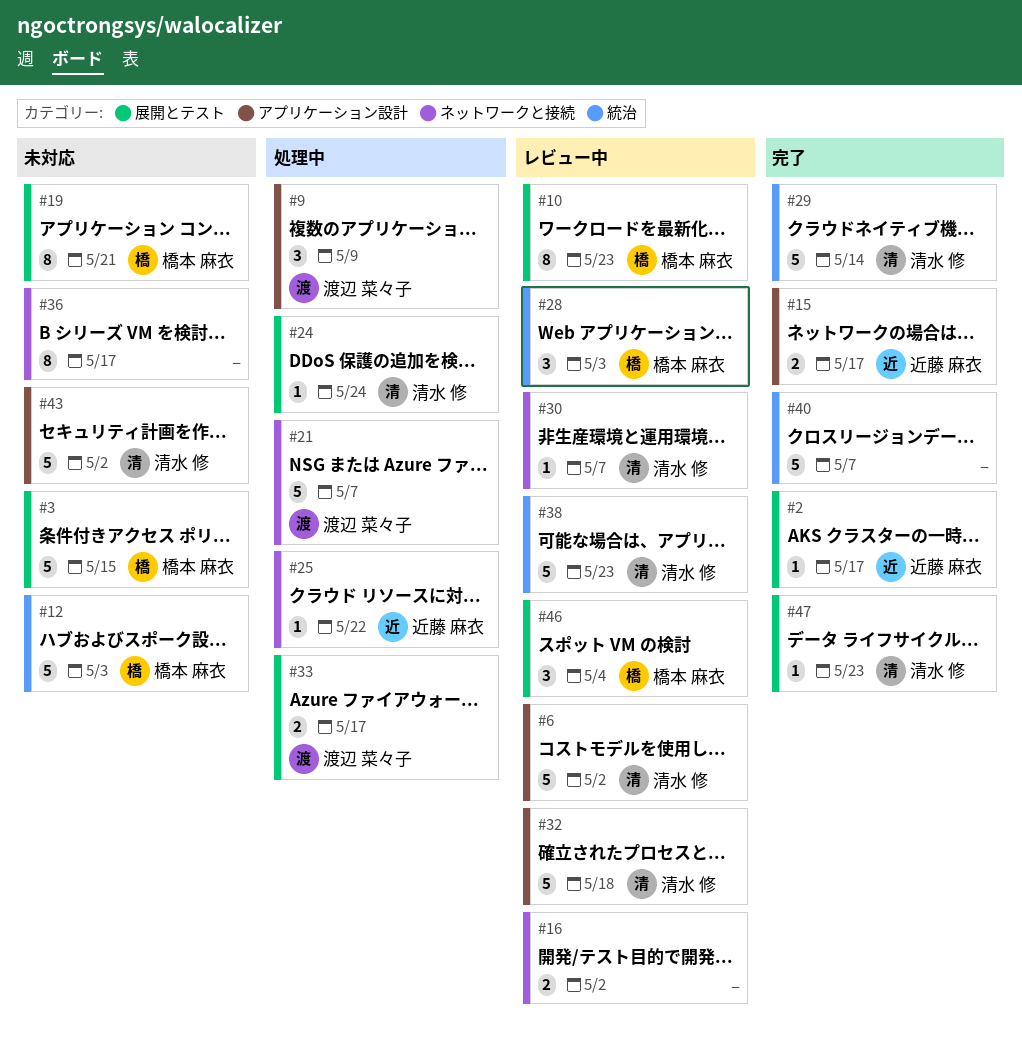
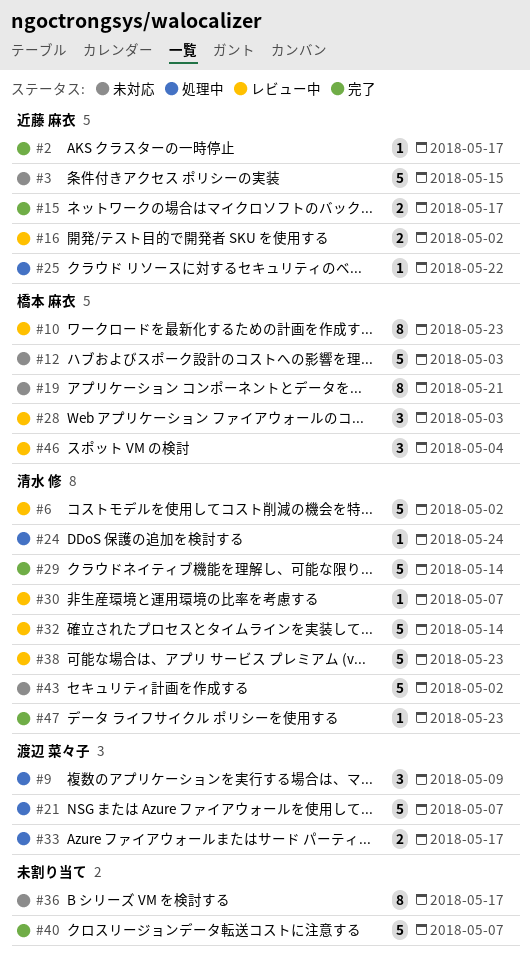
#3, owner: 橋本 麻衣 -> 近藤 麻衣
#16, owner: none -> 近藤 麻衣
#32, due: May 18 -> May 14

